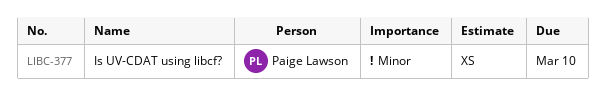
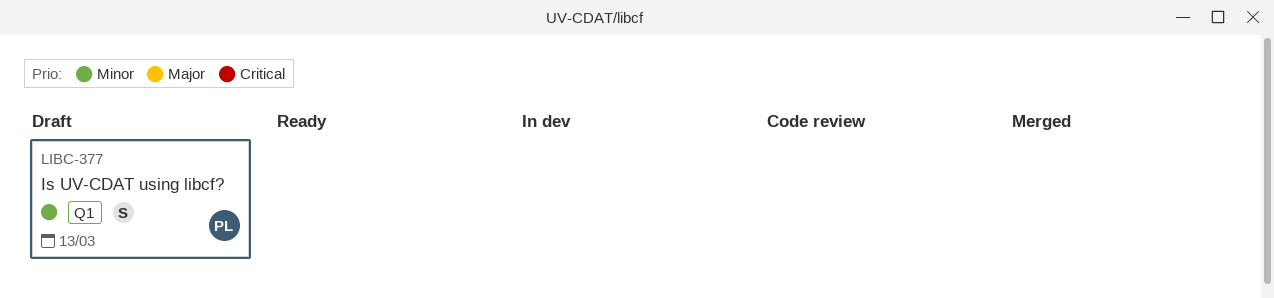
LIBC-377, estimate: XS -> S
LIBC-377, due: Mar 10 -> Mar 13

